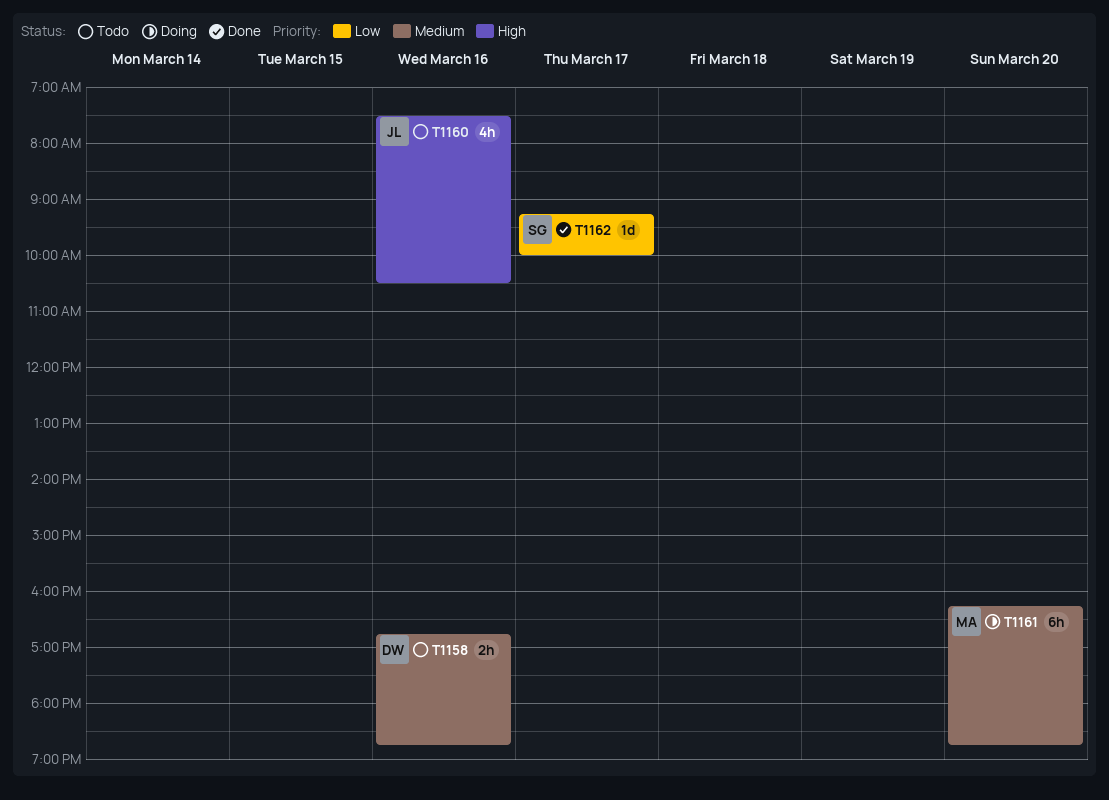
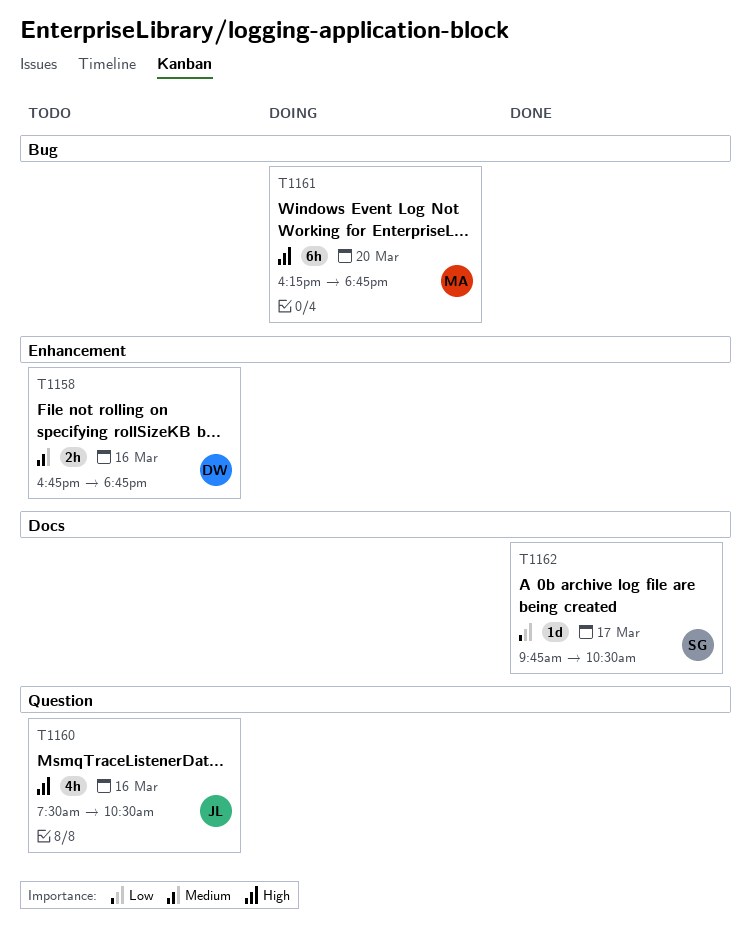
T1161, priority: Medium -> High
T1162, begins: 09:15 -> 09:45
T1162, ends: 10:00 -> 10:30

